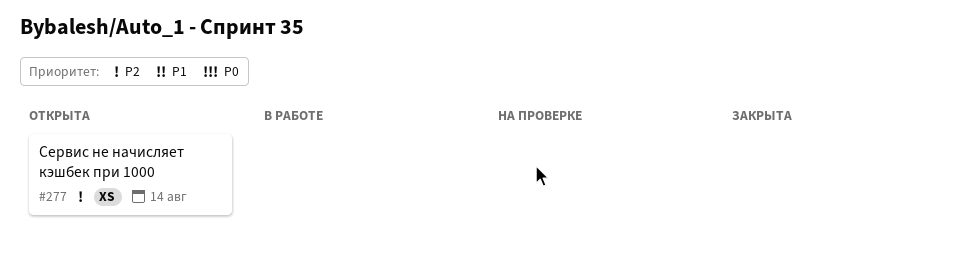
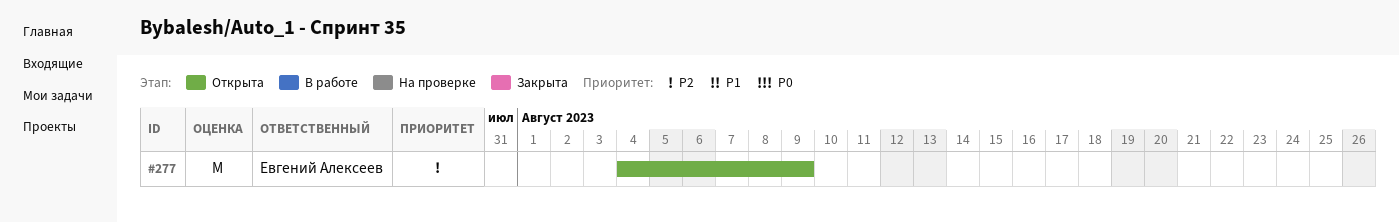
#277, estimate: XS -> M
#277, due: Aug 14 -> Aug 9

